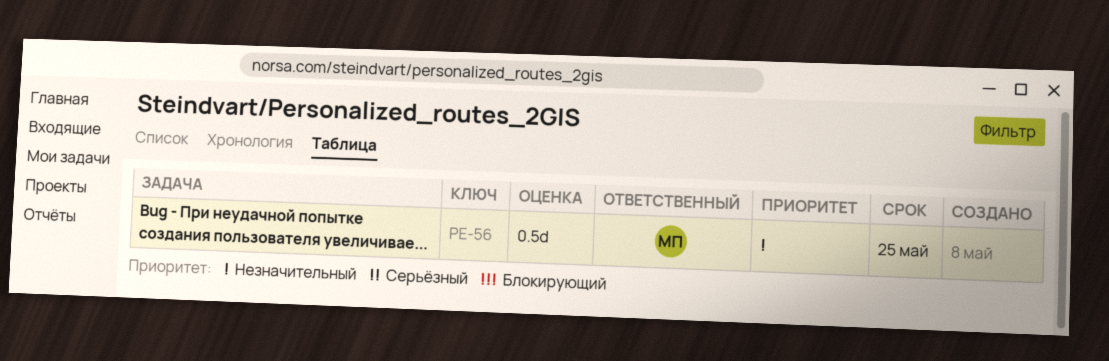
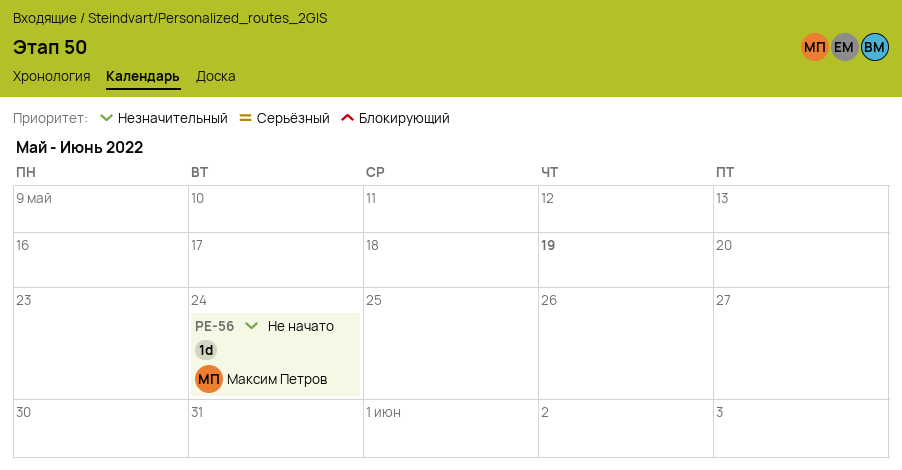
PE-56, estimate: 0.5d -> 1d
PE-56, due: May 25 -> May 24

